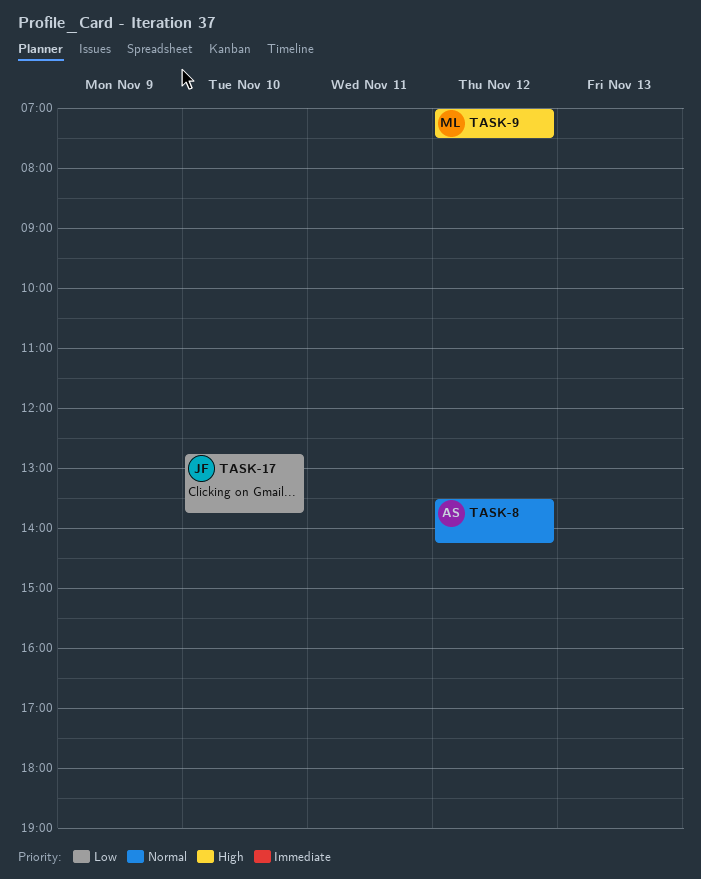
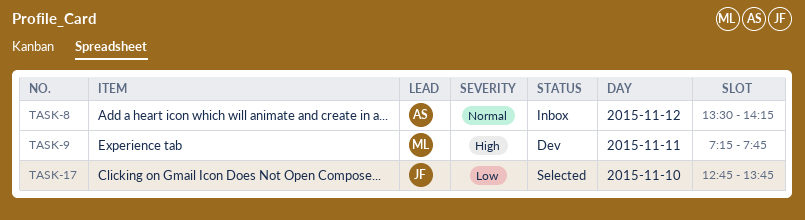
TASK-9, day: Nov 12 -> Nov 11
TASK-9, begins: 07:00 -> 07:15
TASK-9, ends: 07:30 -> 07:45

